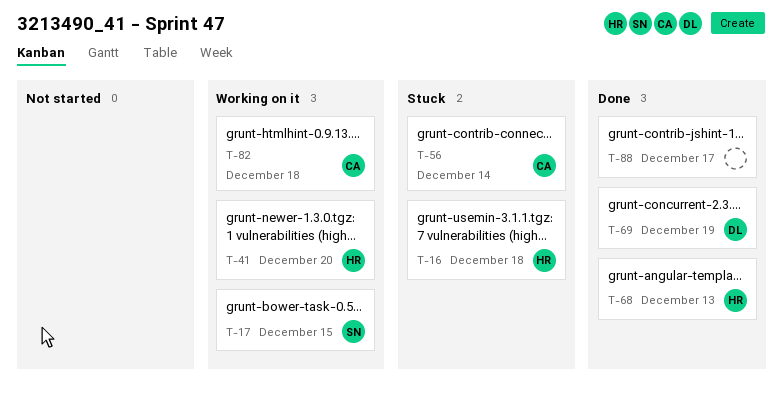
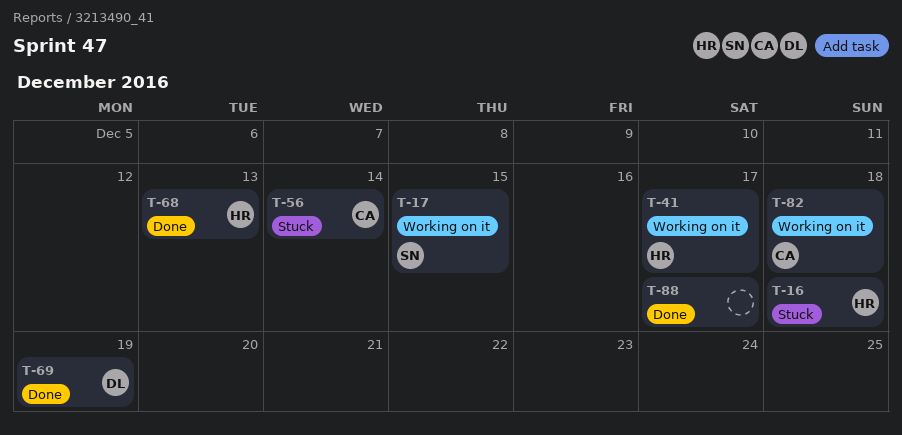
T-41, due: Dec 20 -> Dec 17

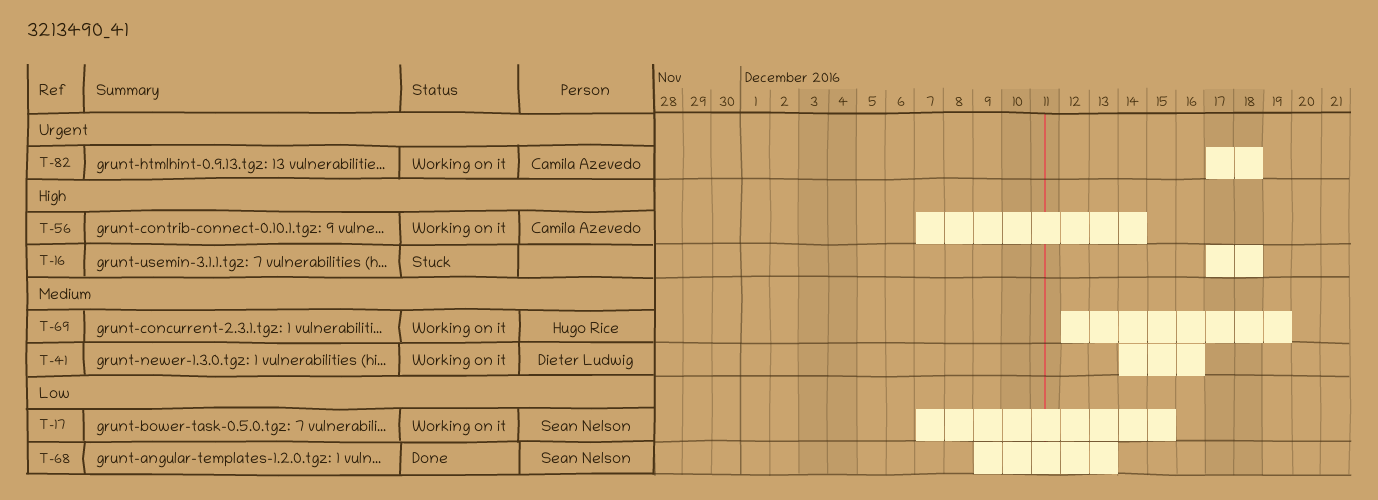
T-16, owner: Hugo Rice -> none
T-41, owner: Hugo Rice -> Dieter Ludwig
T-41, due: Dec 17 -> Dec 16
T-56, status: Stuck -> Working on it
T-68, owner: Hugo Rice -> Sean Nelson
T-69, status: Done -> Working on it
T-69, owner: Dieter Ludwig -> Hugo Rice
T-88: present -> none

